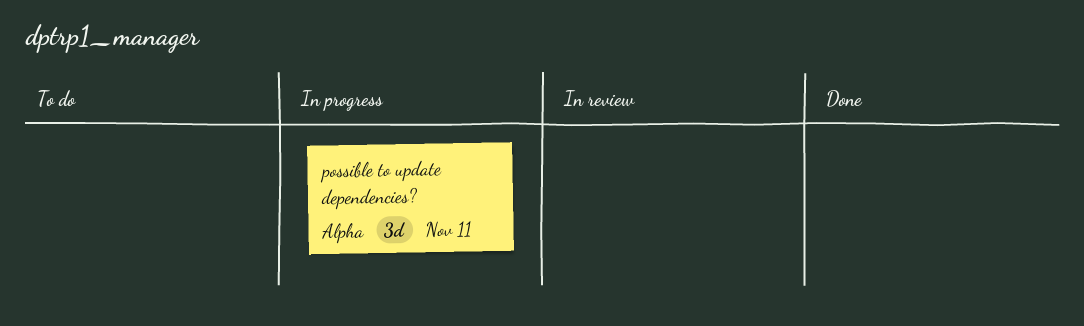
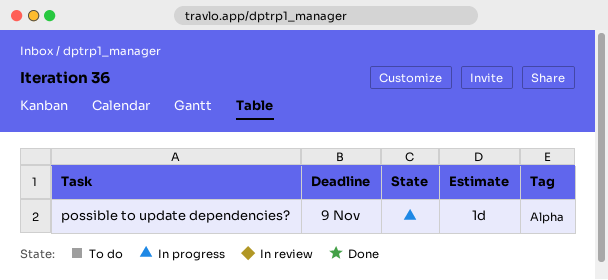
possible to update dependencies?, estimate: 3d -> 1d
possible to update dependencies?, due: Nov 11 -> Nov 9

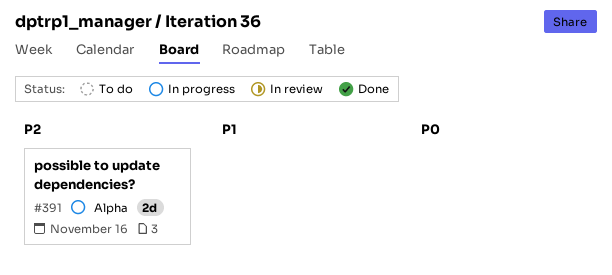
possible to update dependencies?, estimate: 1d -> 2d
possible to update dependencies?, due: Nov 9 -> Nov 16

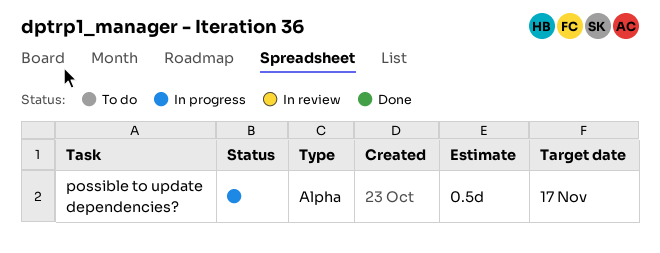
possible to update dependencies?, estimate: 2d -> 0.5d
possible to update dependencies?, due: Nov 16 -> Nov 17

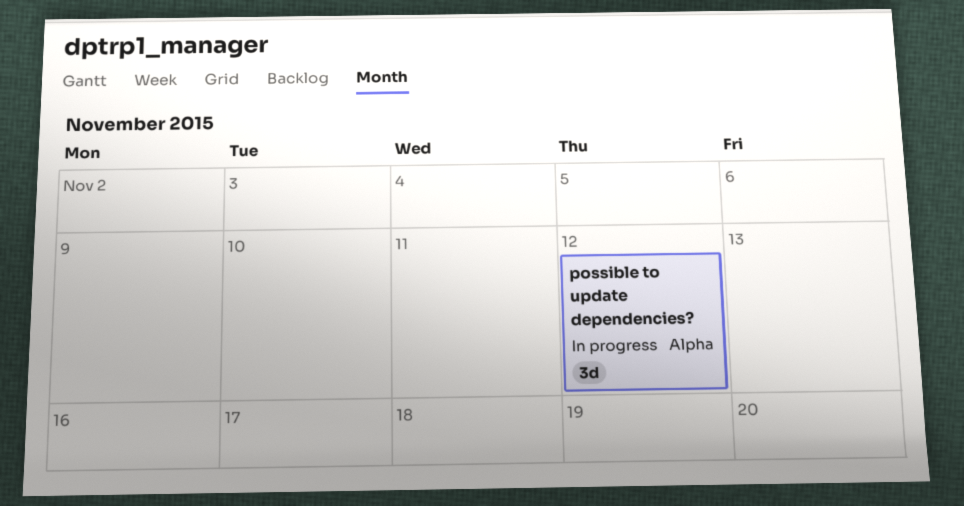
possible to update dependencies?, estimate: 0.5d -> 3d
possible to update dependencies?, due: Nov 17 -> Nov 12

